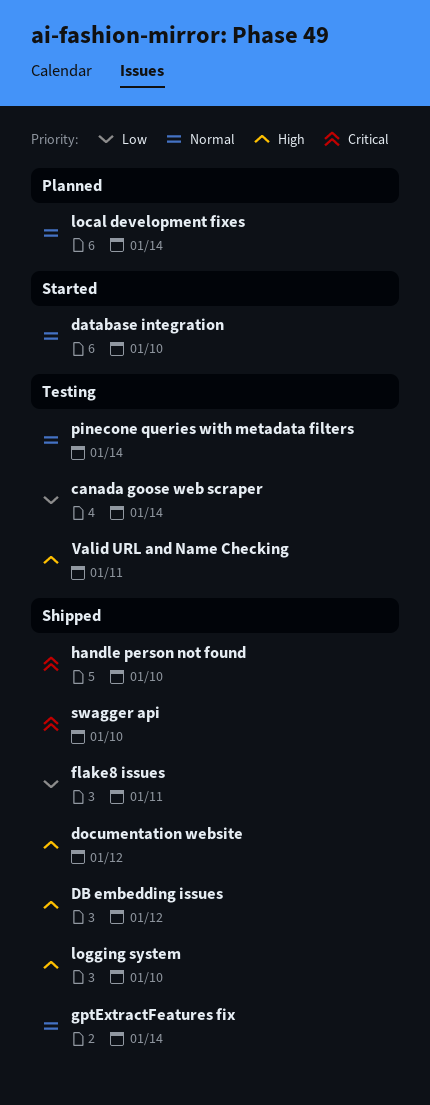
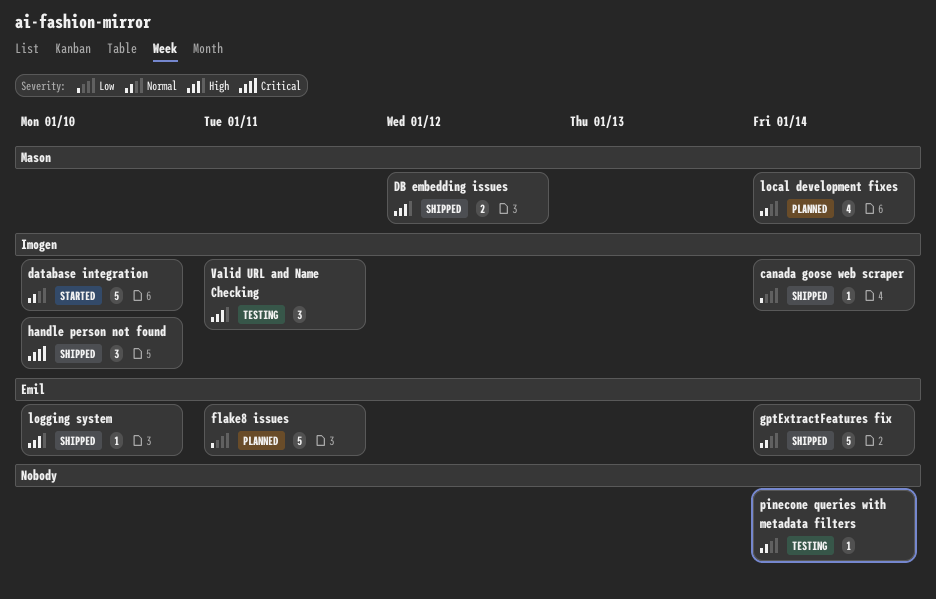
canada goose web scraper, status: Testing -> Shipped
documentation website: present -> none
flake8 issues, status: Shipped -> Planned
swagger api: present -> none

